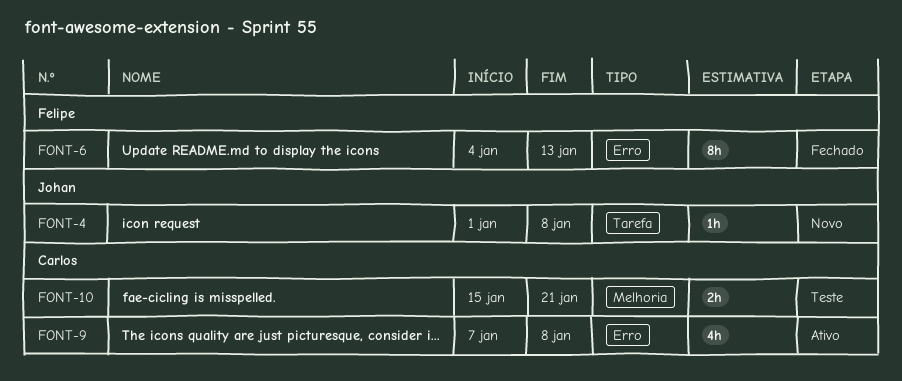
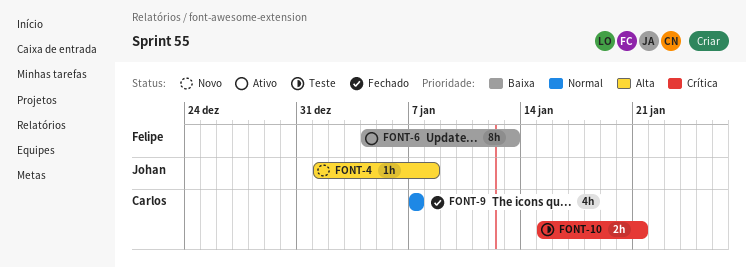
FONT-6, status: Fechado -> Ativo
FONT-9, status: Ativo -> Fechado
FONT-9, due: Jan 8 -> Jan 7

